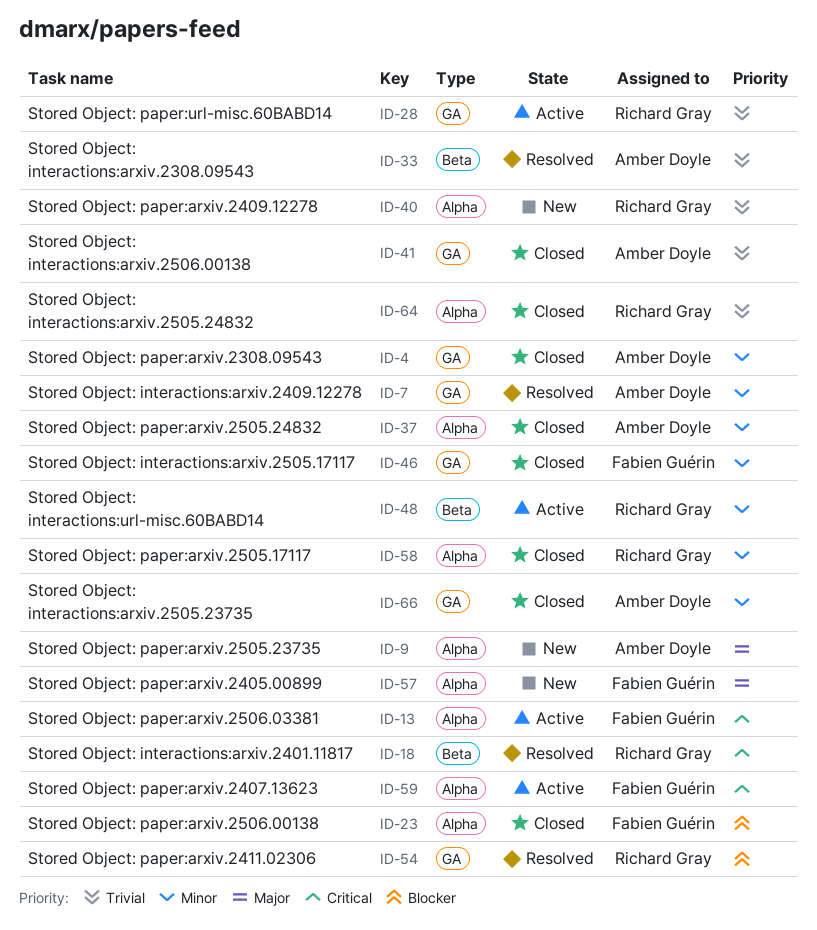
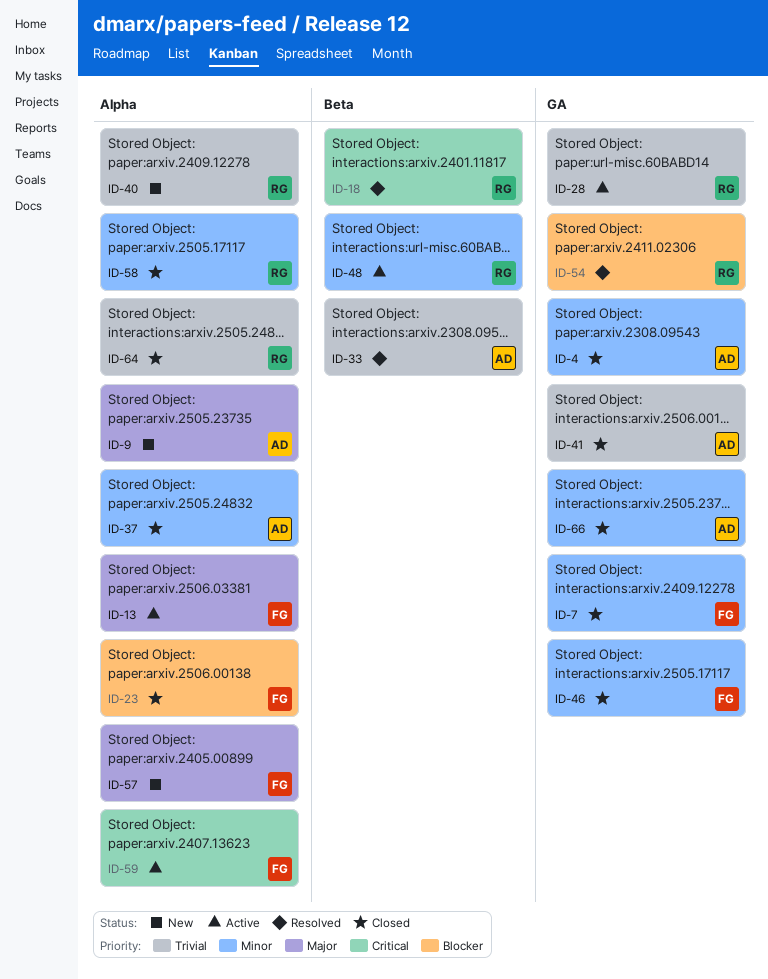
ID-7, status: Resolved -> Closed
ID-7, owner: Amber Doyle -> Fabien Guérin
ID-13, priority: Critical -> Major

